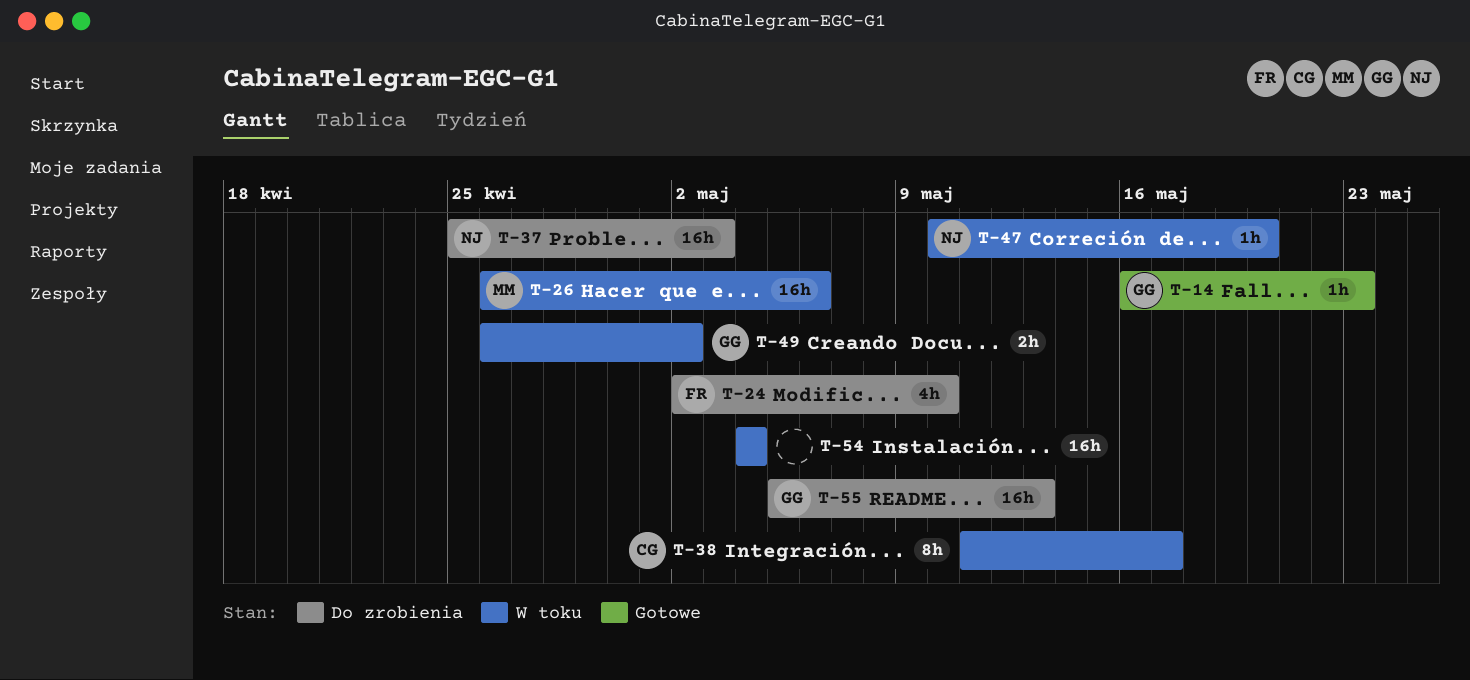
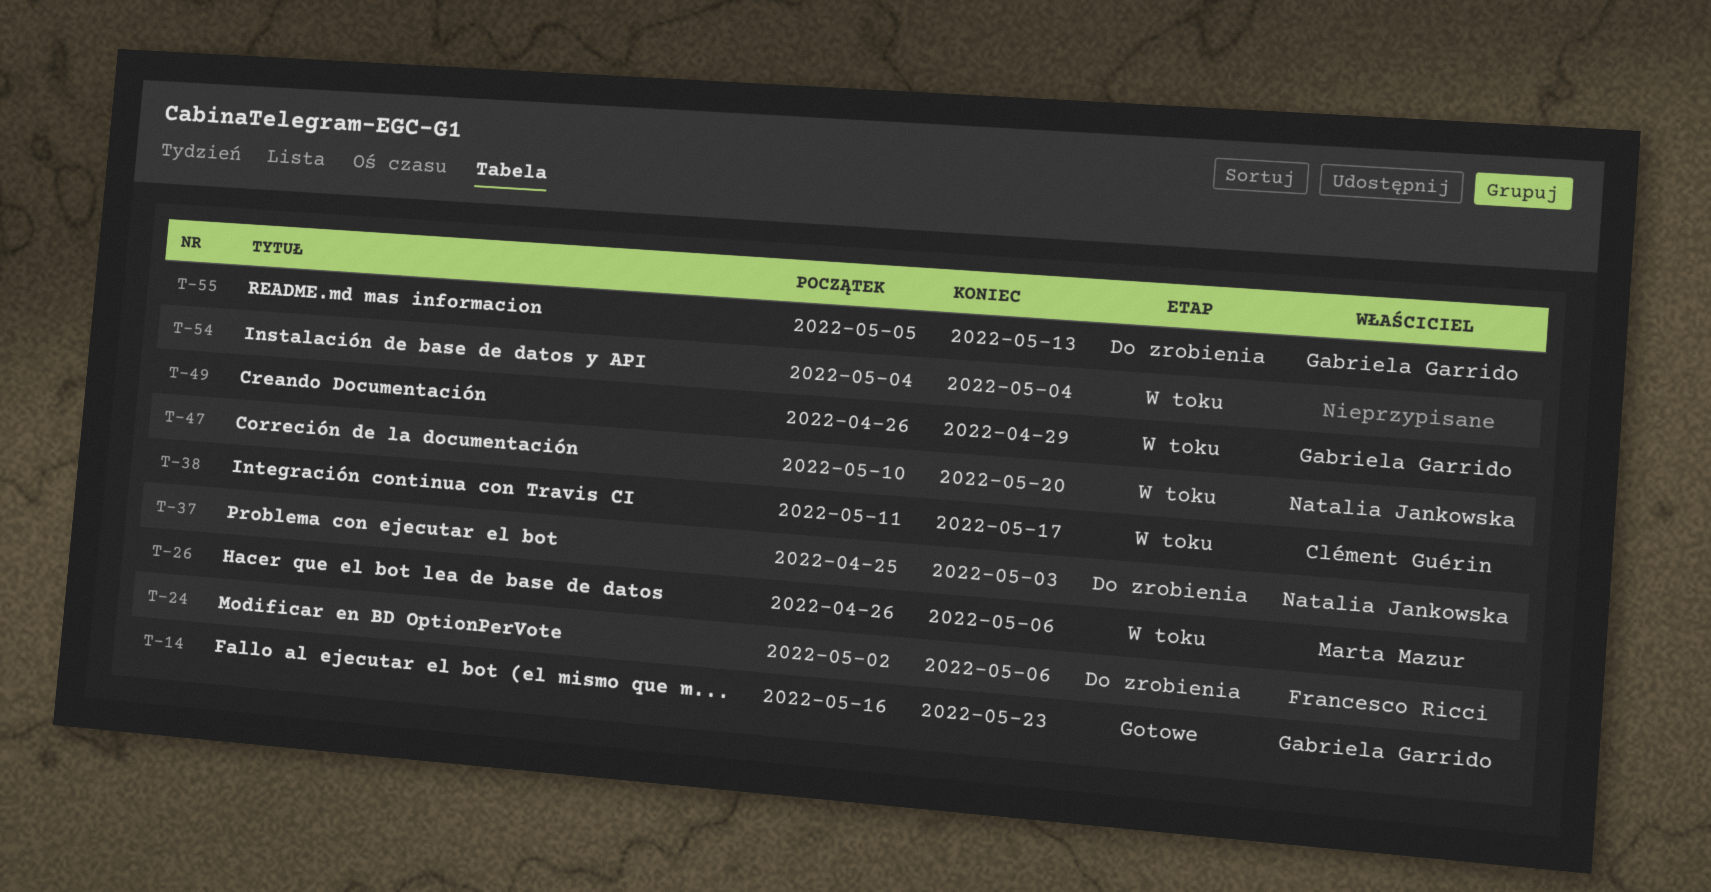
T-24, due: May 10 -> May 6
T-49, due: May 2 -> Apr 29

